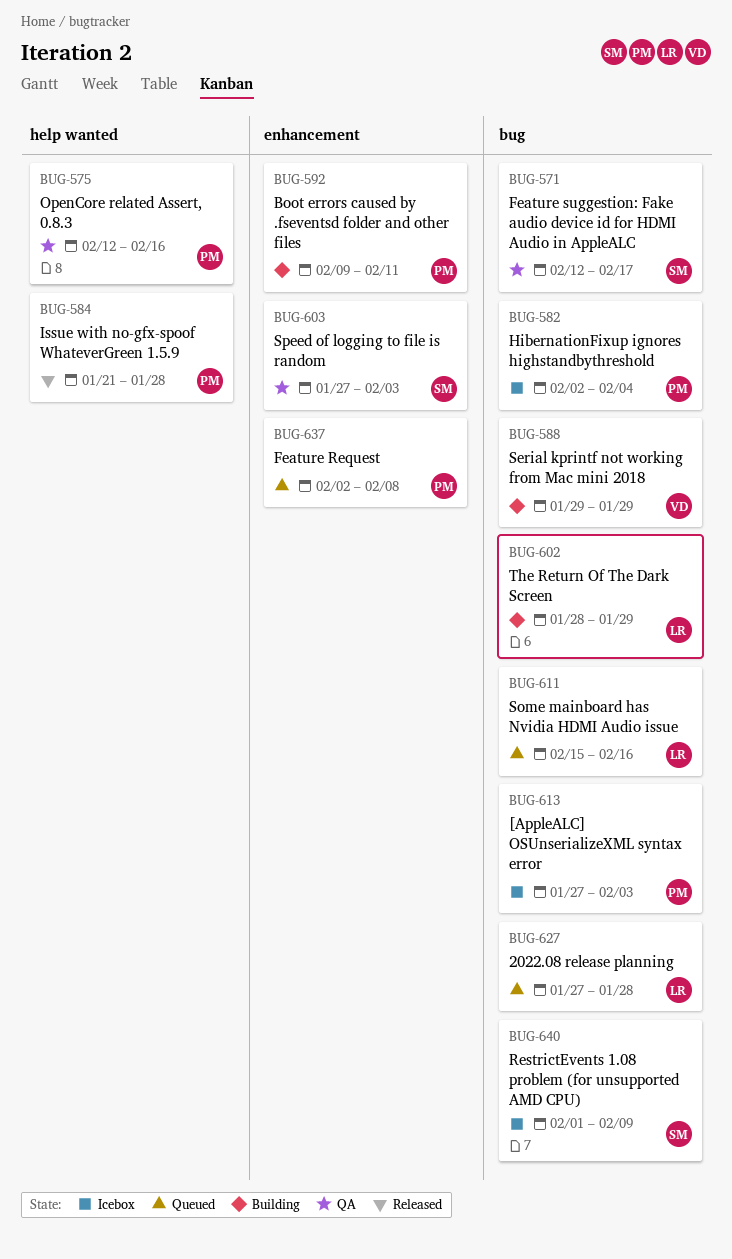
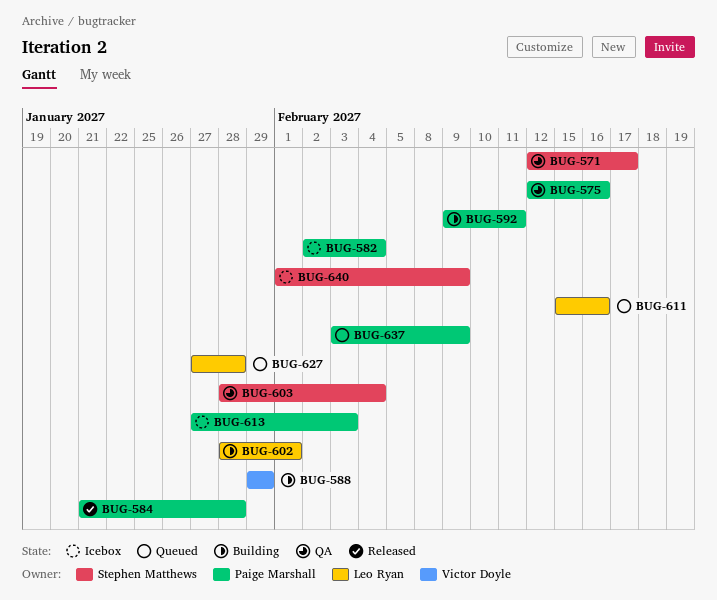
BUG-602, due: Jan 29 -> Feb 1
BUG-603, start: Jan 27 -> Jan 28
BUG-603, due: Feb 3 -> Feb 4
BUG-637, start: Feb 2 -> Feb 3
BUG-637, due: Feb 8 -> Feb 9

